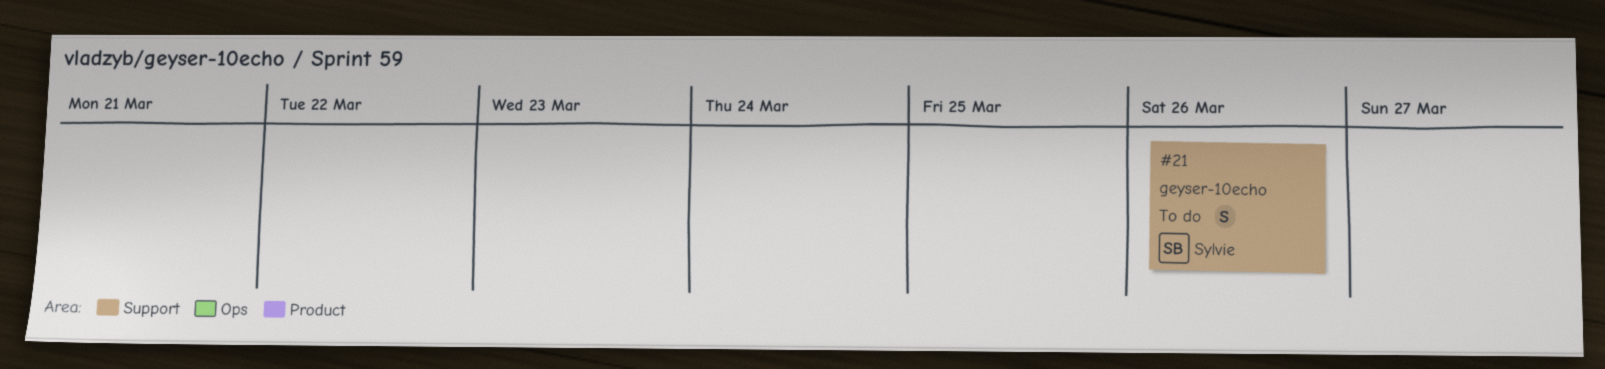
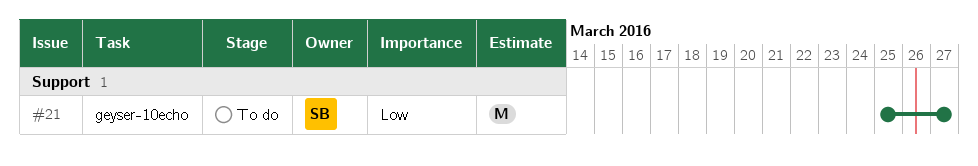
#21, estimate: S -> M
#21, due: Mar 26 -> Mar 27

